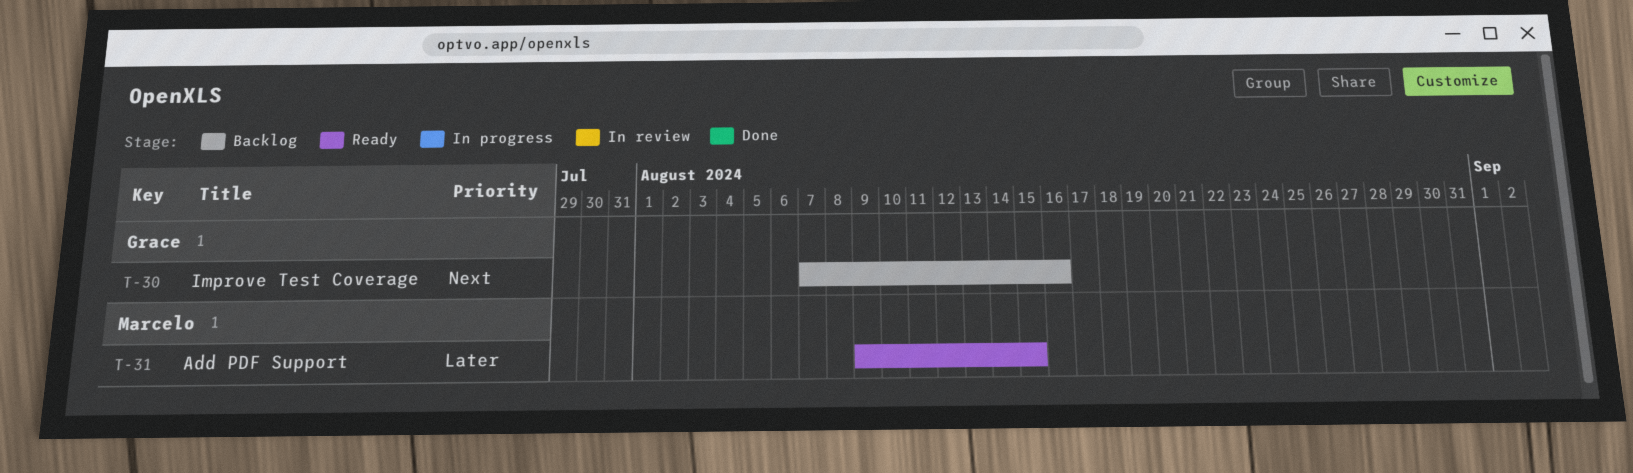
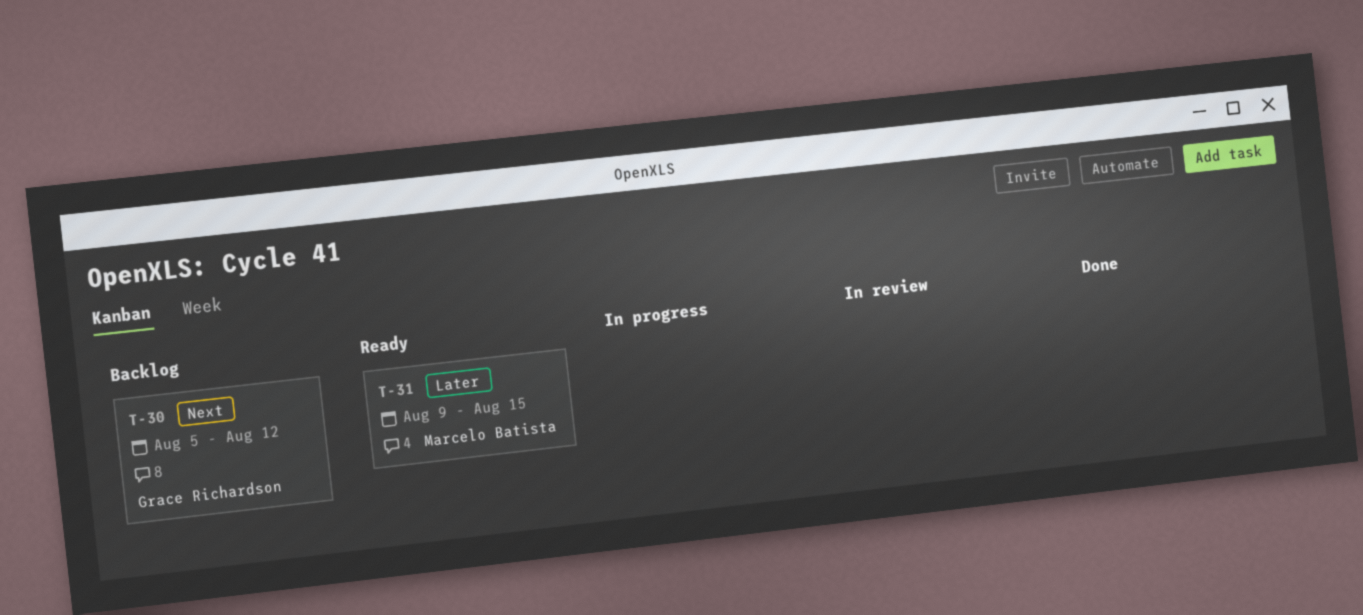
T-30, start: Aug 7 -> Aug 5
T-30, due: Aug 16 -> Aug 12

